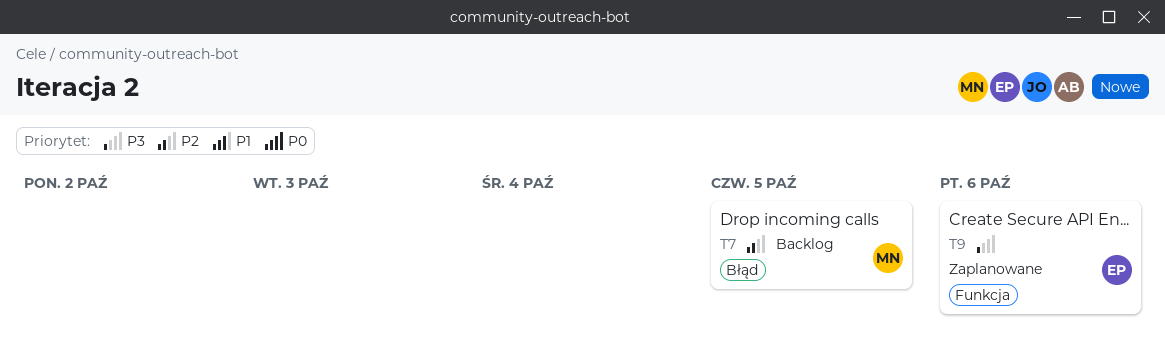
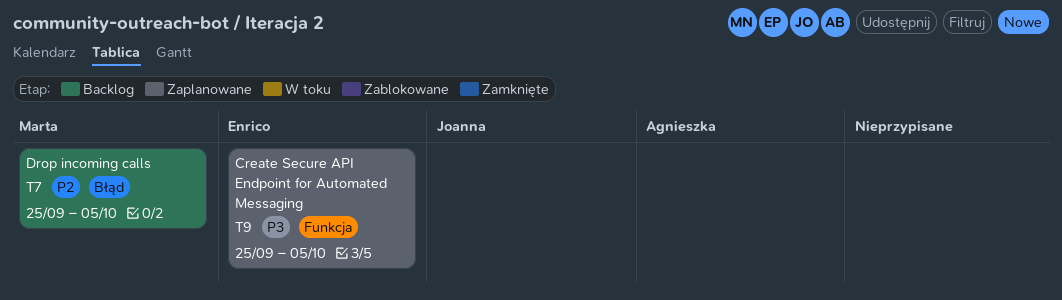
T9, due: Oct 6 -> Oct 5

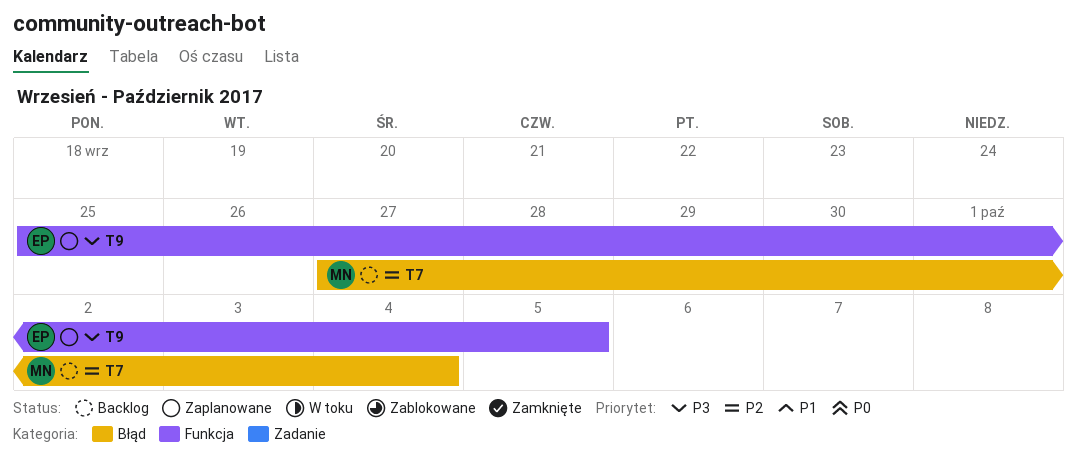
T7, start: Sep 25 -> Sep 27
T7, due: Oct 5 -> Oct 4

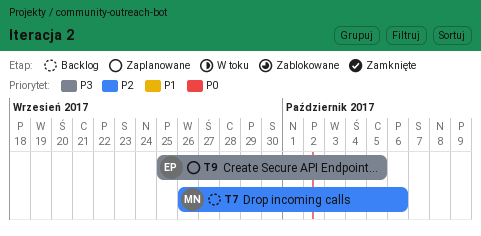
T7, start: Sep 27 -> Sep 26
T7, due: Oct 4 -> Oct 6

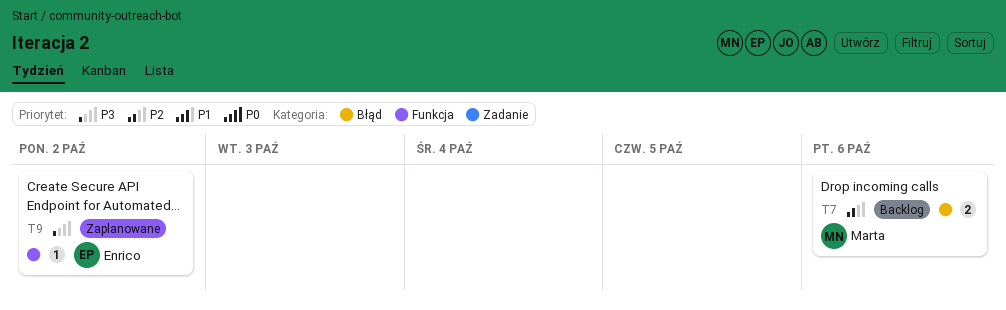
T9, due: Oct 5 -> Oct 2

